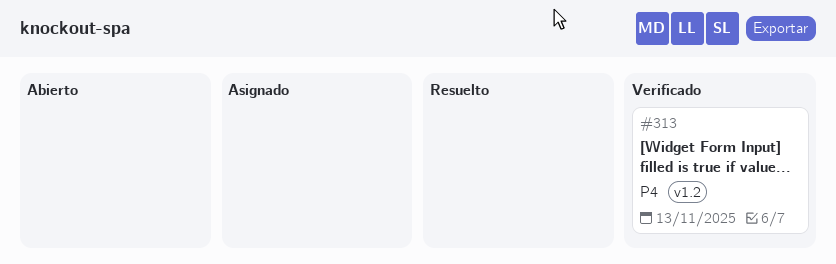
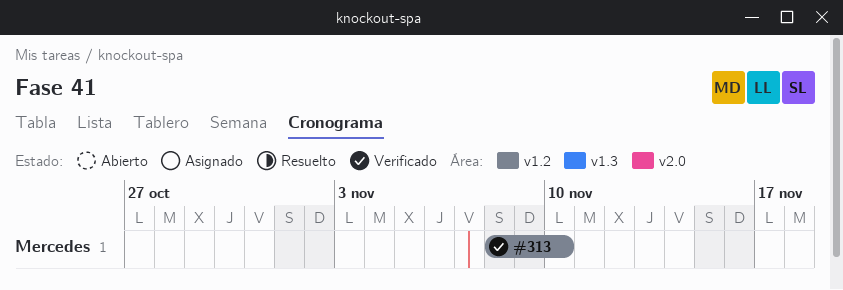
#313, due: Nov 13 -> Nov 10

